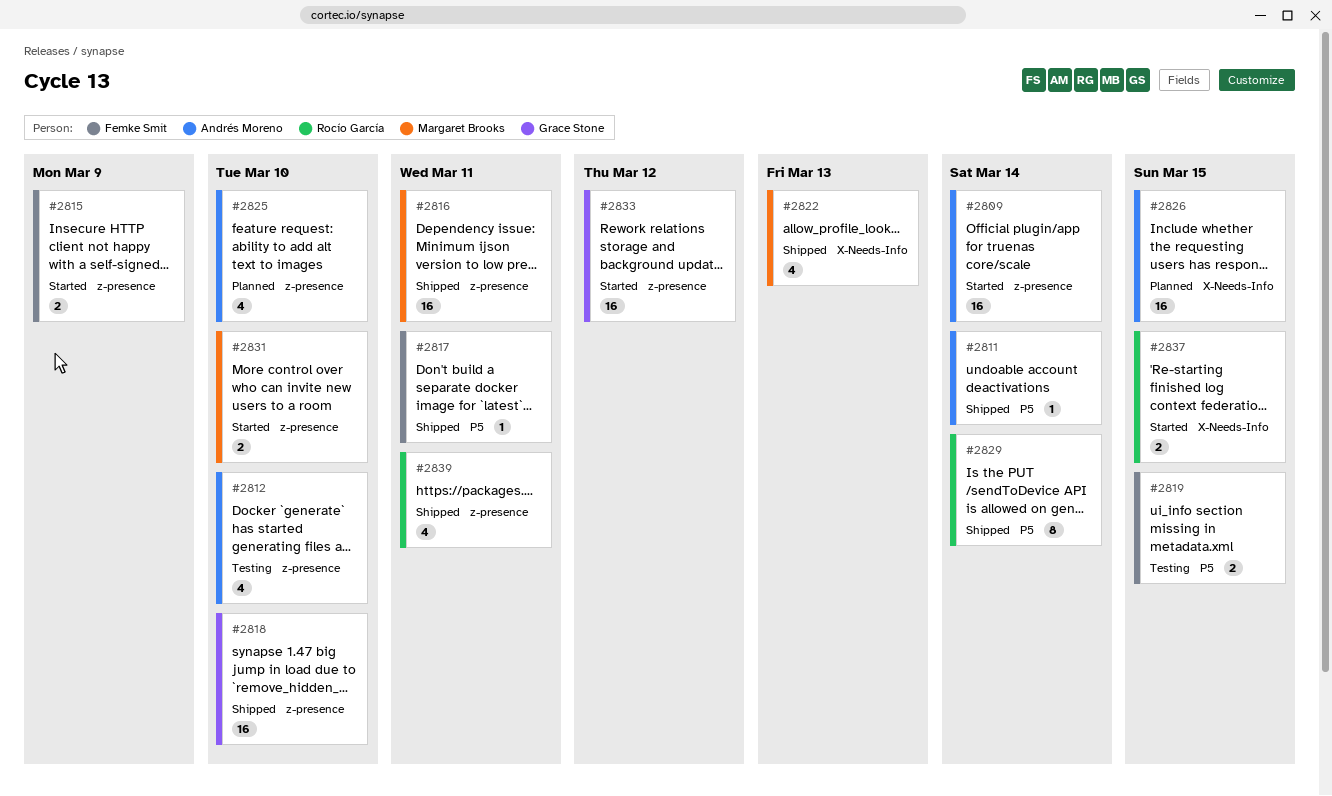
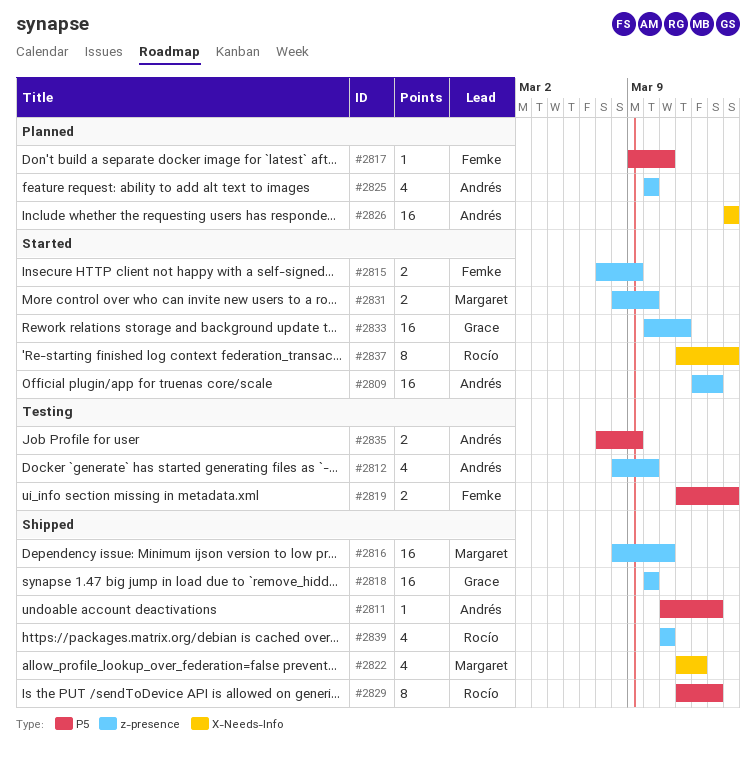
#2817, status: Shipped -> Planned
#2835: none -> present
#2837, estimate: 2 -> 8

